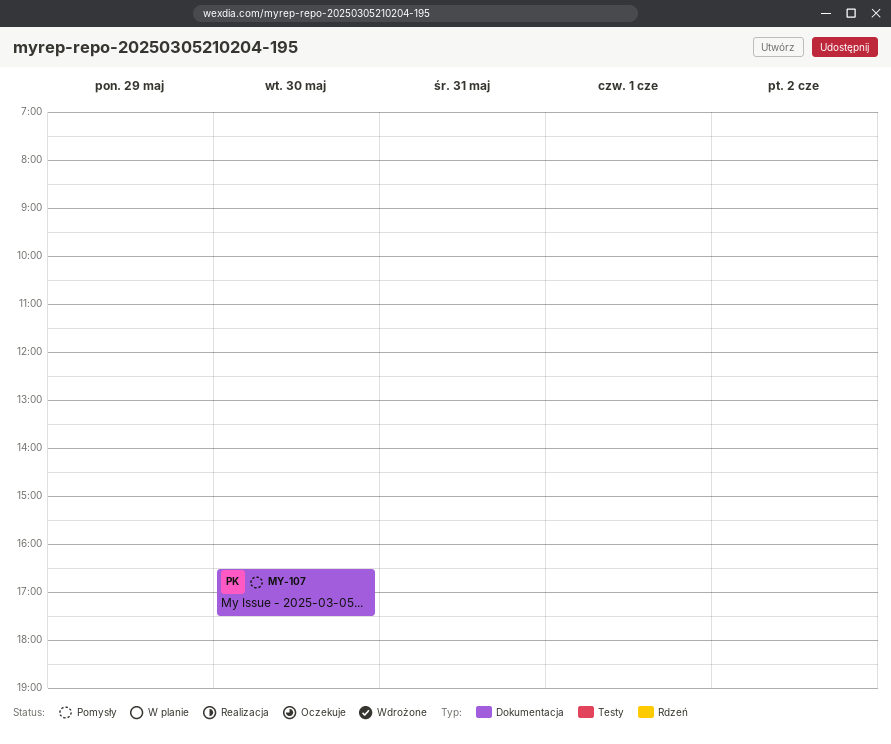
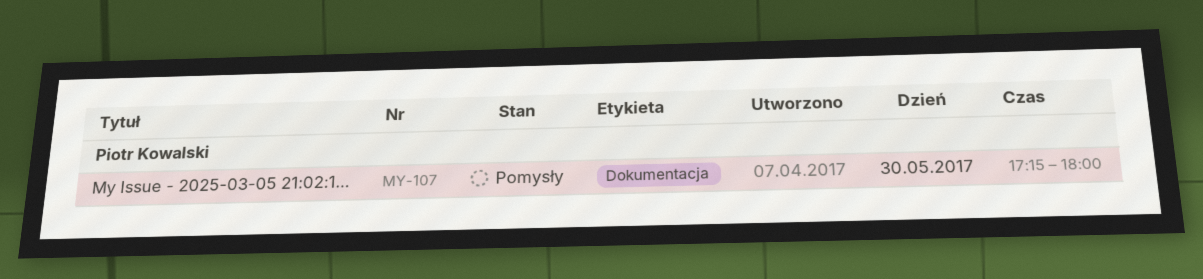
MY-107, begins: 16:30 -> 17:15
MY-107, ends: 17:30 -> 18:00

